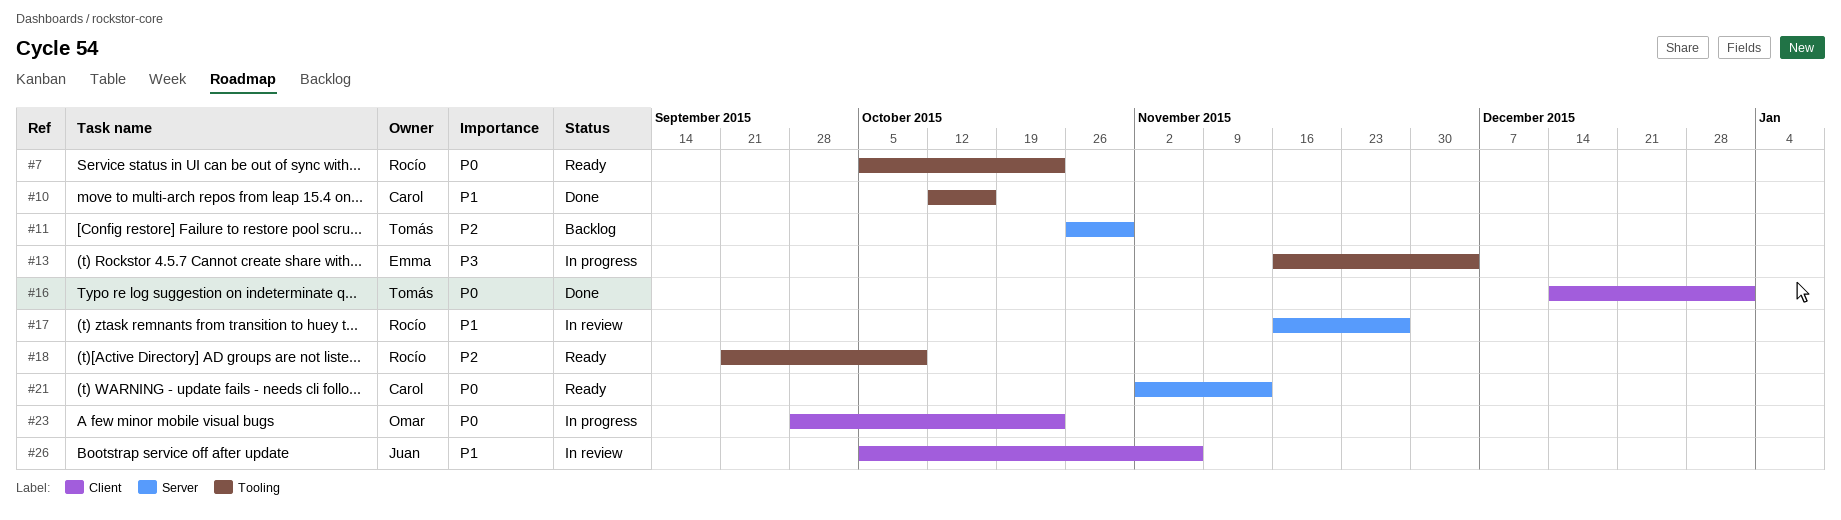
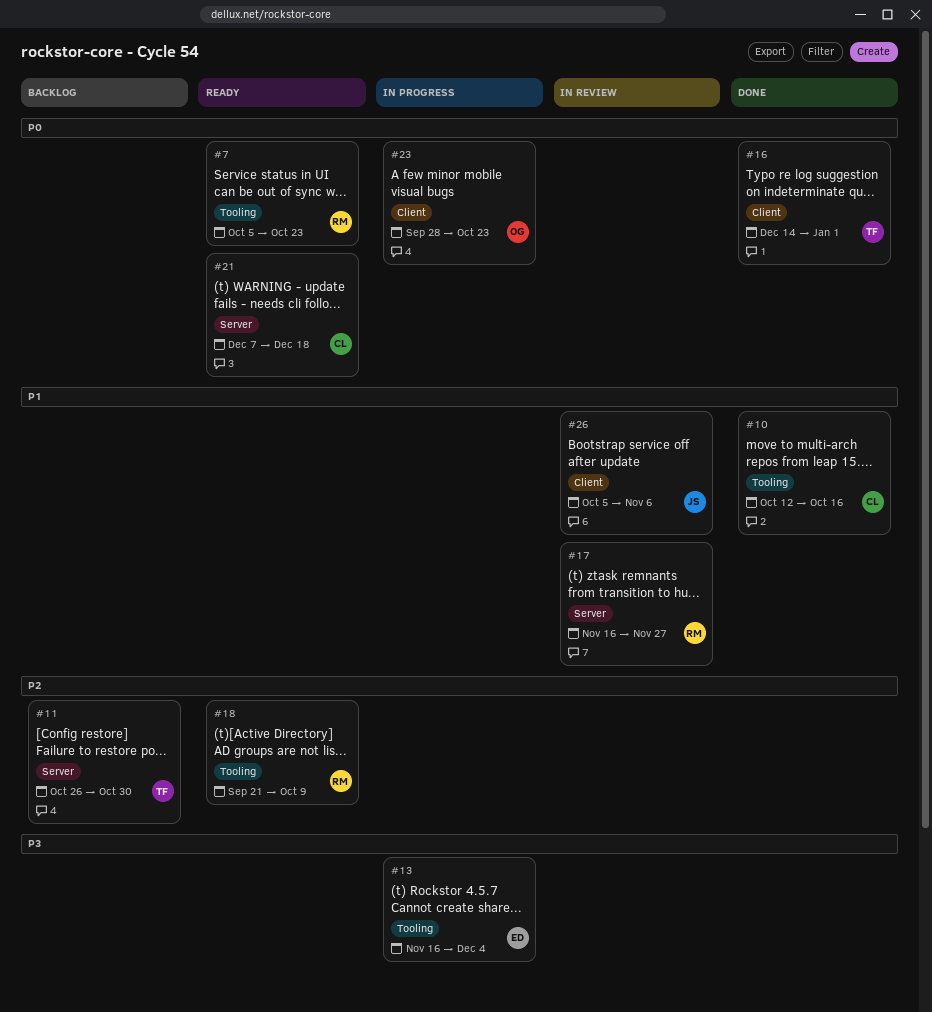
#21, start: Nov 2 -> Dec 7
#21, due: Nov 13 -> Dec 18

